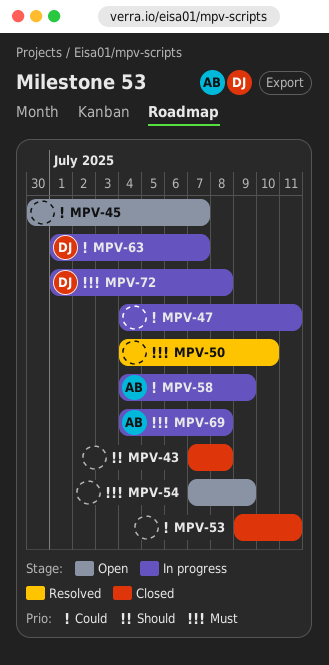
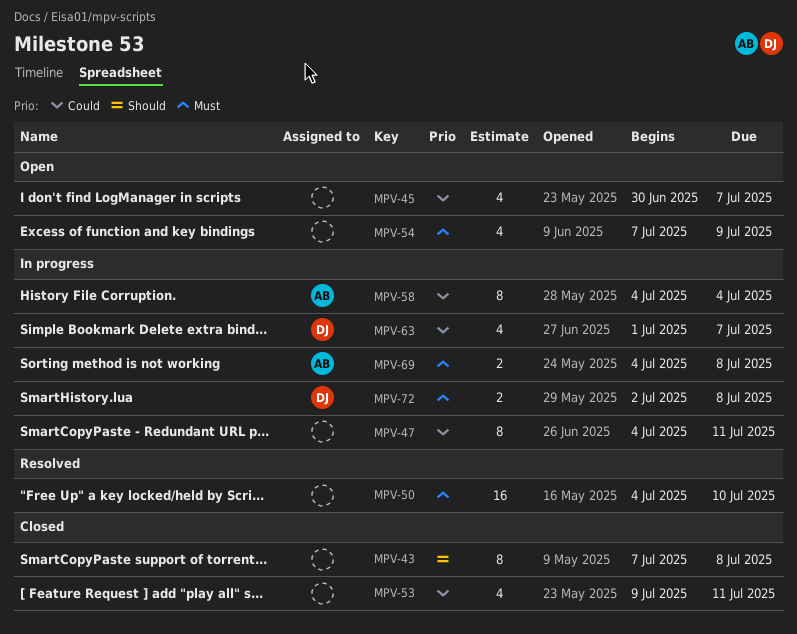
MPV-58, due: Jul 9 -> Jul 4
MPV-72, start: Jul 1 -> Jul 2

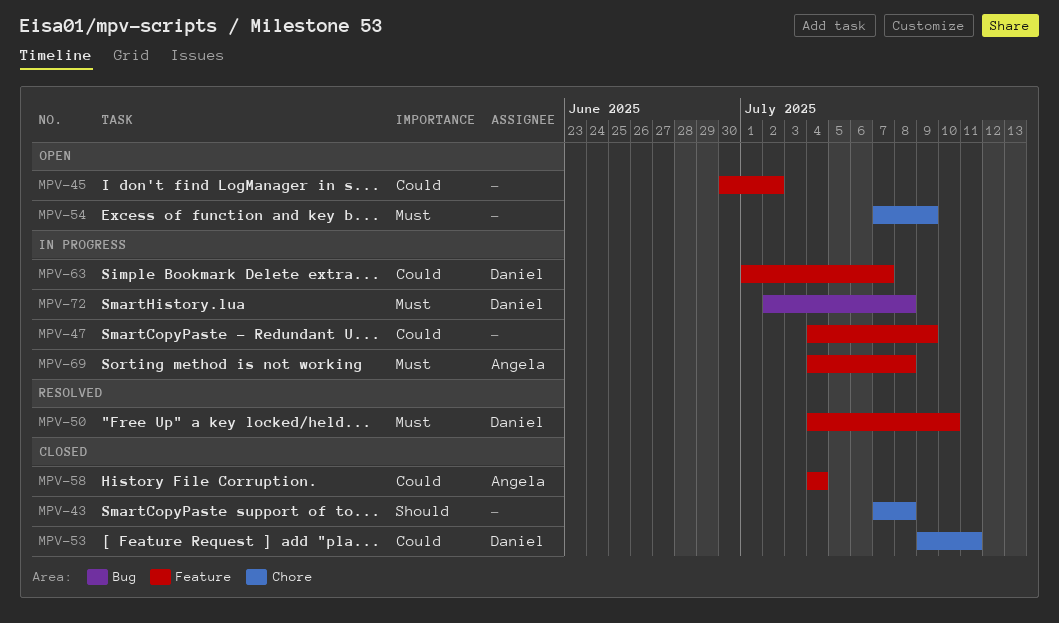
MPV-45, due: Jul 7 -> Jul 2
MPV-47, due: Jul 11 -> Jul 9
MPV-50, owner: none -> Daniel
MPV-53, owner: none -> Daniel
MPV-58, status: In progress -> Closed

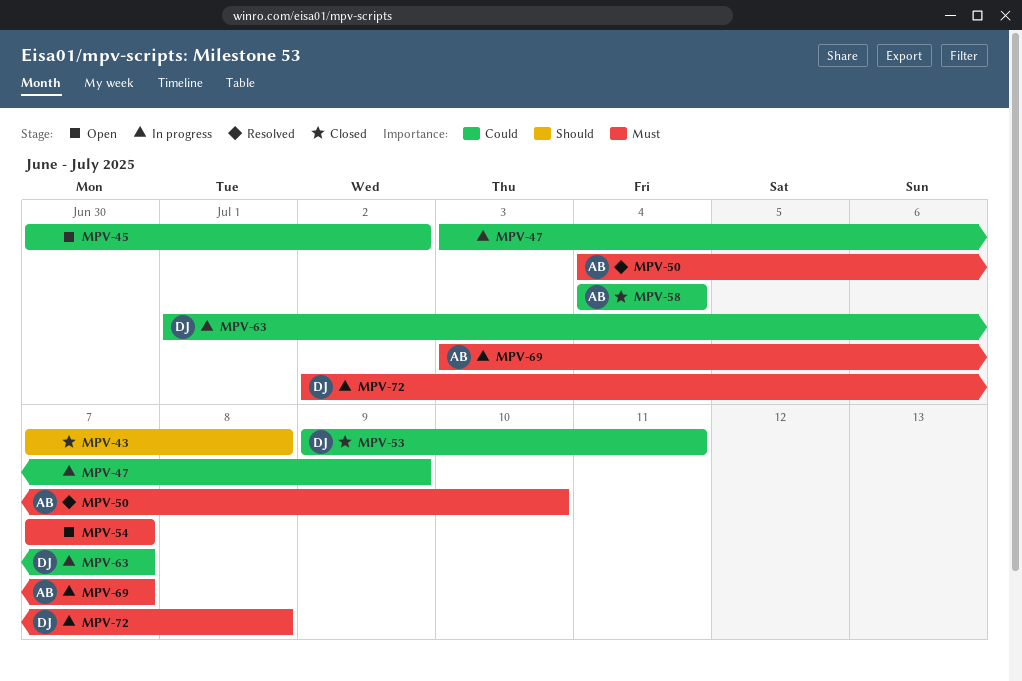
MPV-47, start: Jul 4 -> Jul 3
MPV-50, owner: Daniel -> Angela
MPV-54, due: Jul 9 -> Jul 7
MPV-69, start: Jul 4 -> Jul 3
MPV-69, due: Jul 8 -> Jul 7

